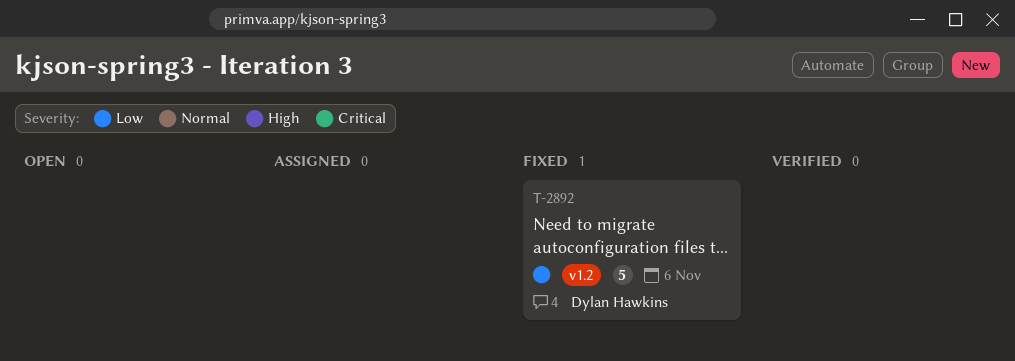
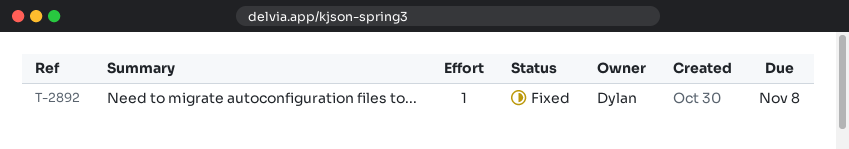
T-2892, estimate: 5 -> 1
T-2892, due: Nov 6 -> Nov 8

